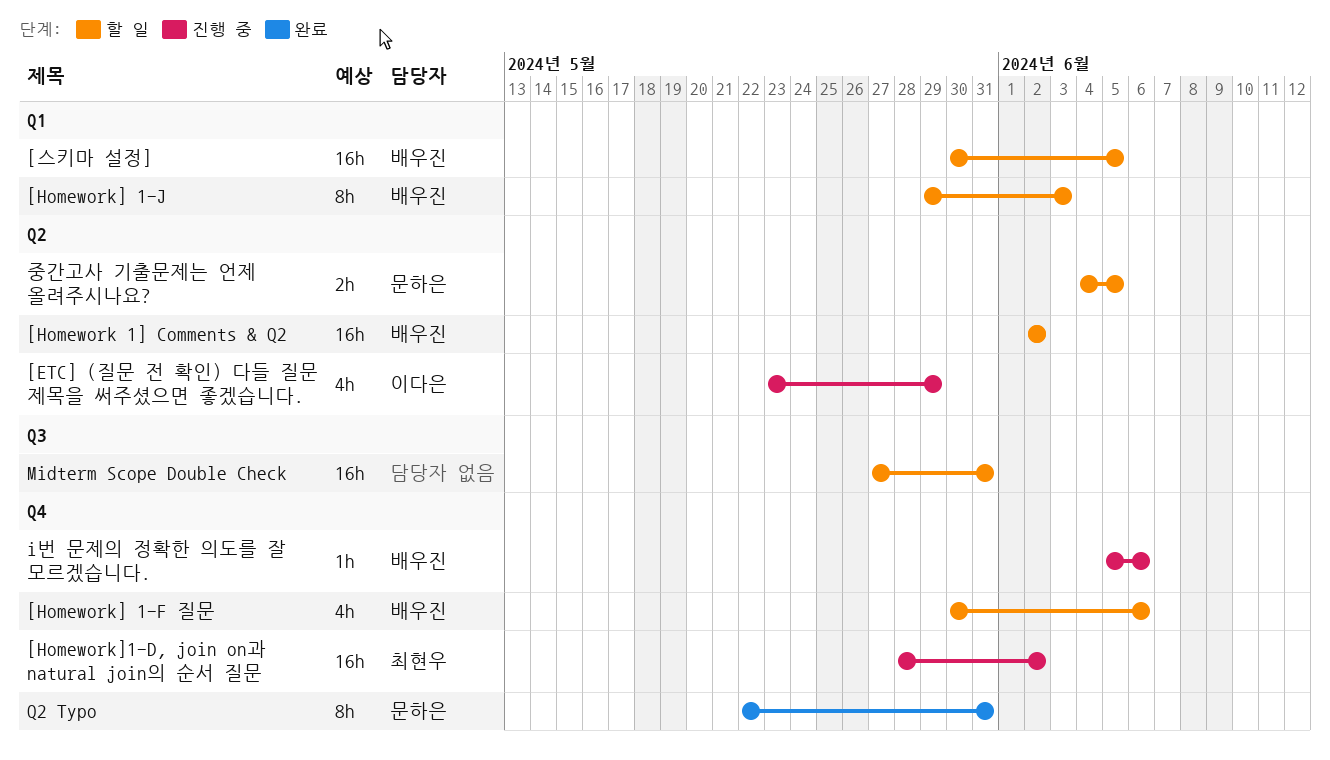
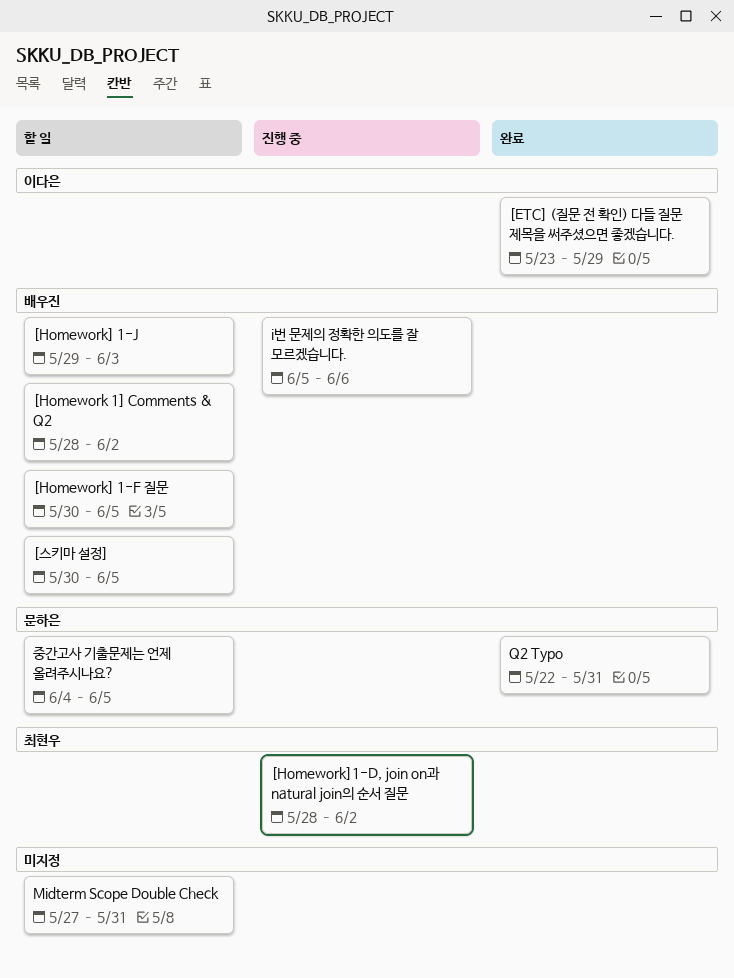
[ETC] (질문 전 확인) 다들 질문 제목을 써주셨으면 좋겠습니다., status: 진행 중 -> 완료
[Homework 1] Comments & Q2, start: Jun 2 -> May 28
[Homework] 1-F 질문, due: Jun 6 -> Jun 5

